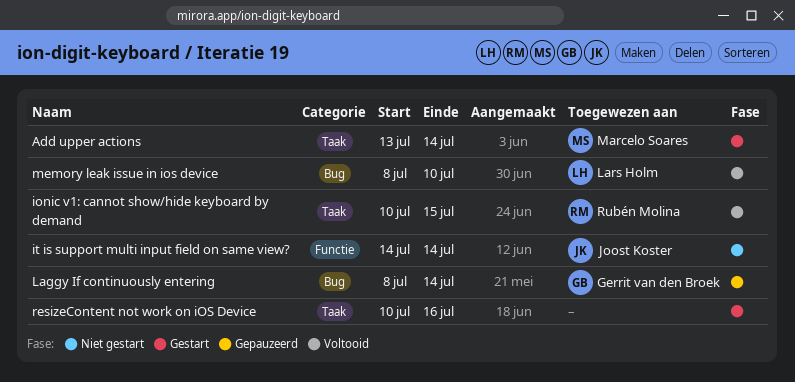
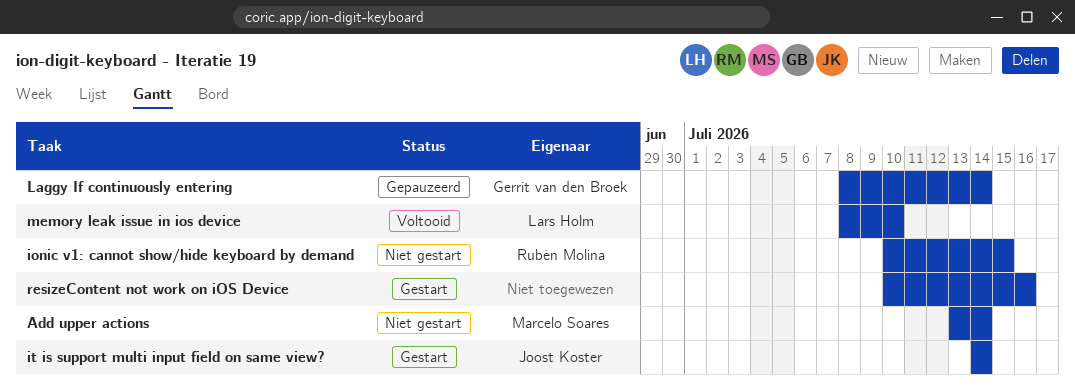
Add upper actions, status: Gestart -> Niet gestart
ionic v1: cannot show/hide keyboard by demand, status: Voltooid -> Niet gestart
it is support multi input field on same view?, status: Niet gestart -> Gestart

